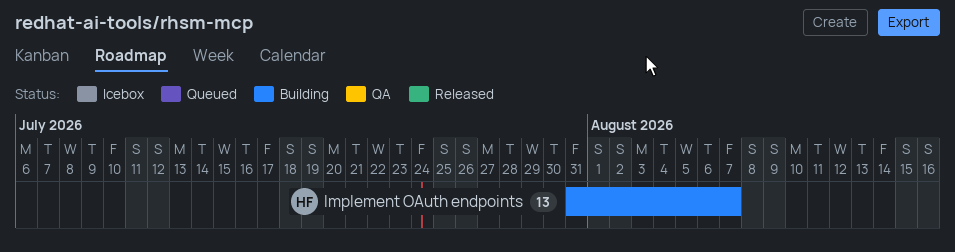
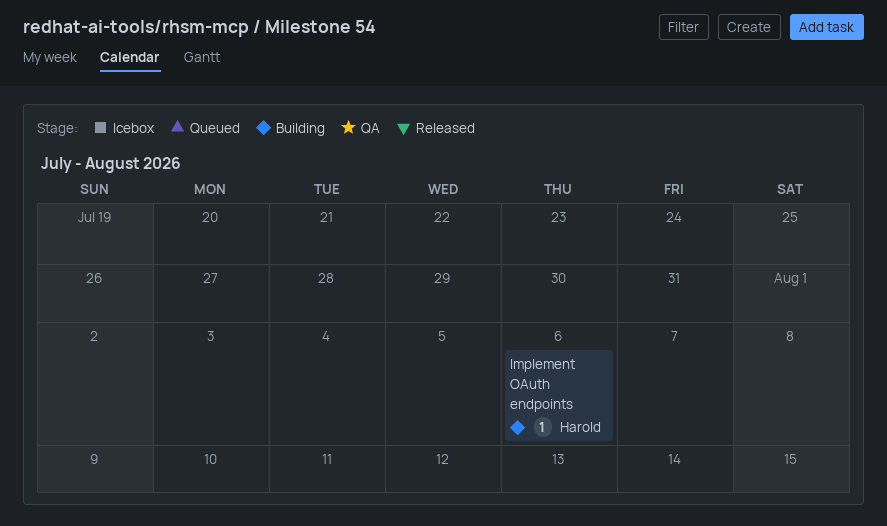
Implement OAuth endpoints, estimate: 13 -> 1
Implement OAuth endpoints, due: Aug 7 -> Aug 6

